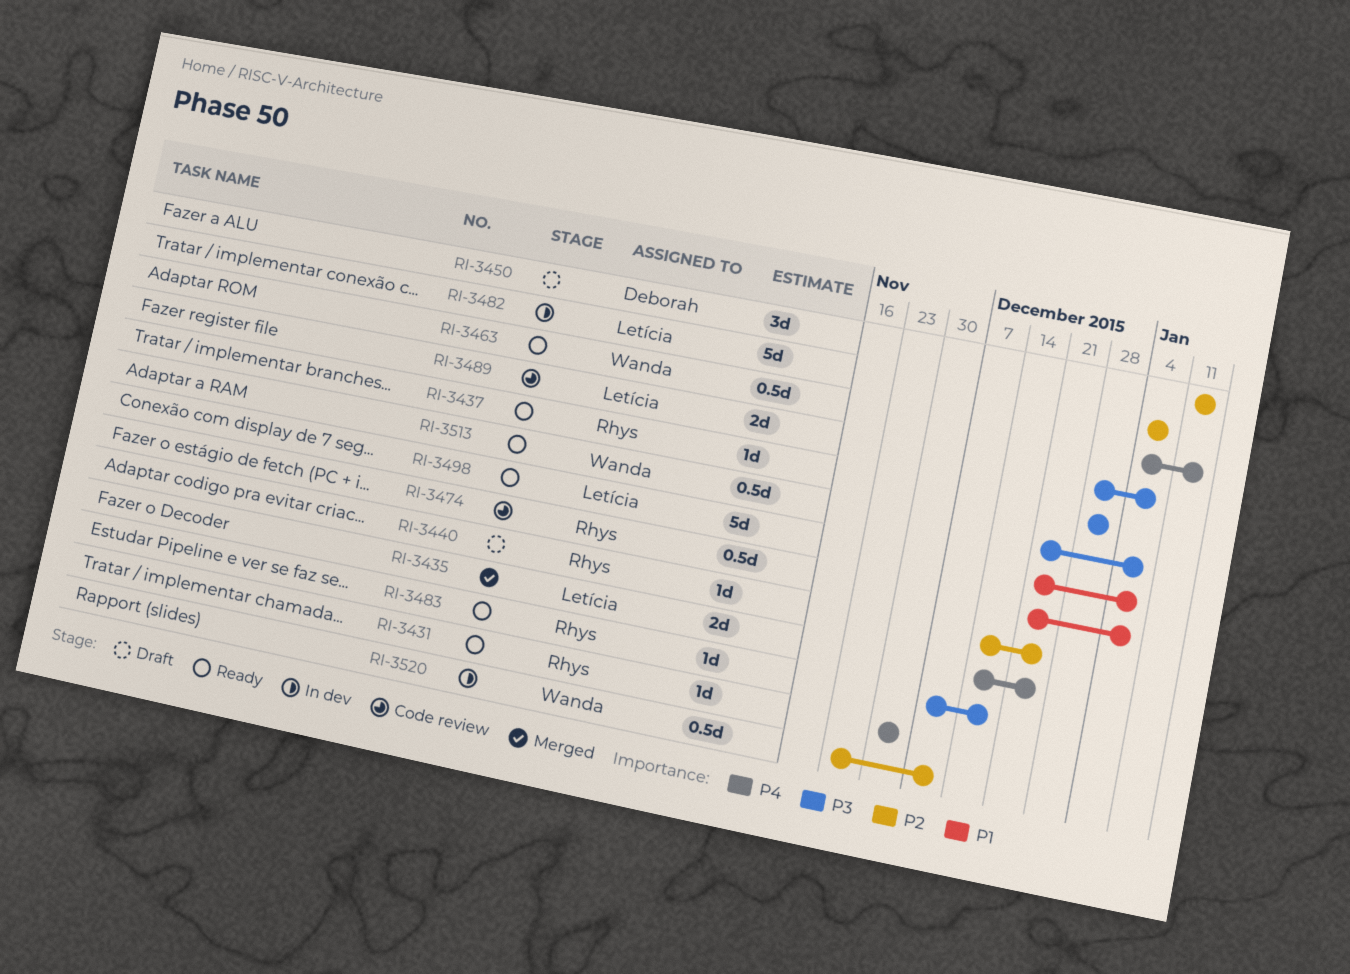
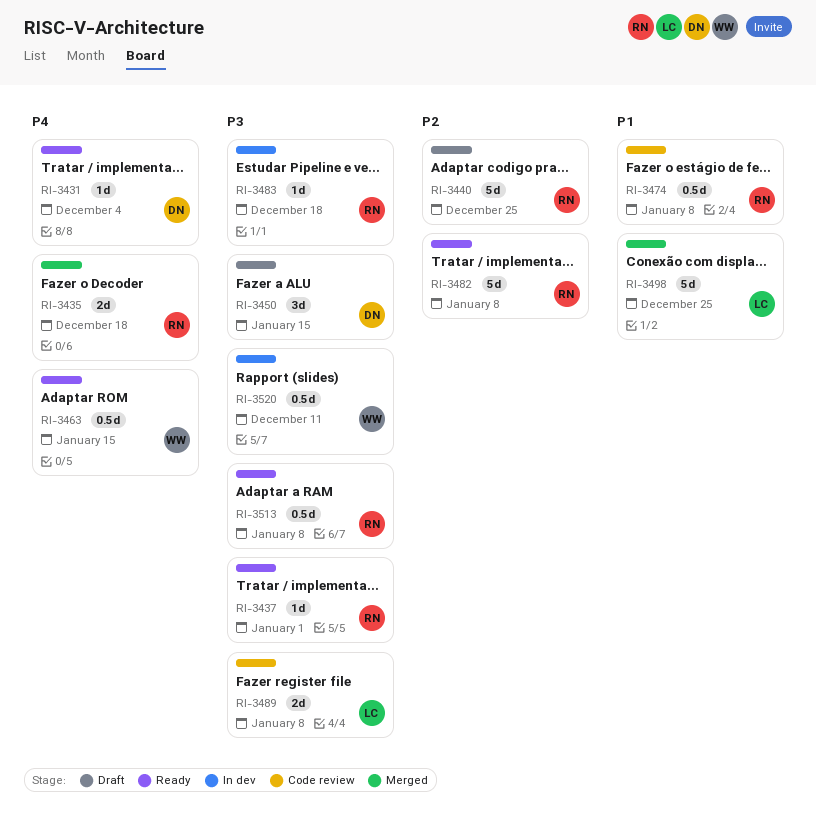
RI-3431, owner: Rhys -> Deborah
RI-3435, owner: Letícia -> Rhys
RI-3435, due: Dec 25 -> Dec 18
RI-3440, estimate: 1d -> 5d
RI-3450, priority: P2 -> P3
RI-3482, status: In dev -> Ready
RI-3482, owner: Letícia -> Rhys
RI-3483, status: Ready -> In dev
RI-3498, status: Ready -> Merged
RI-3498, due: Jan 8 -> Dec 25
RI-3513, owner: Wanda -> Rhys
RI-3520, priority: P2 -> P3

